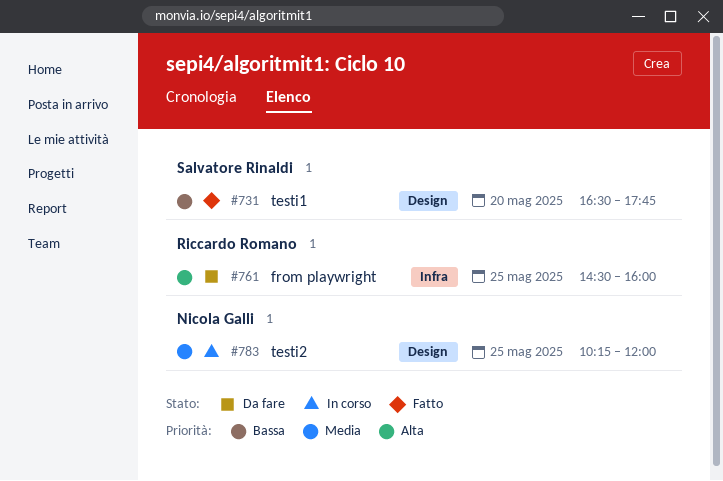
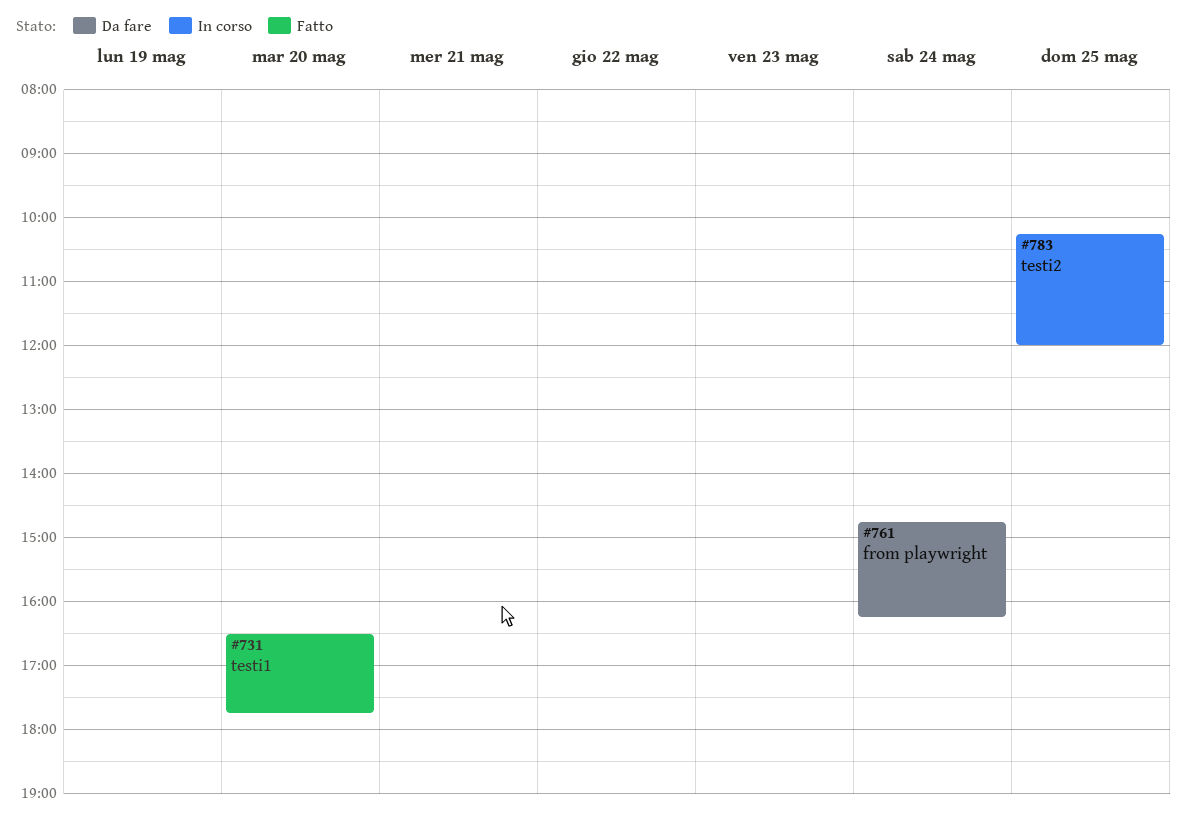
#761, day: May 25 -> May 24
#761, begins: 14:30 -> 14:45
#761, ends: 16:00 -> 16:15

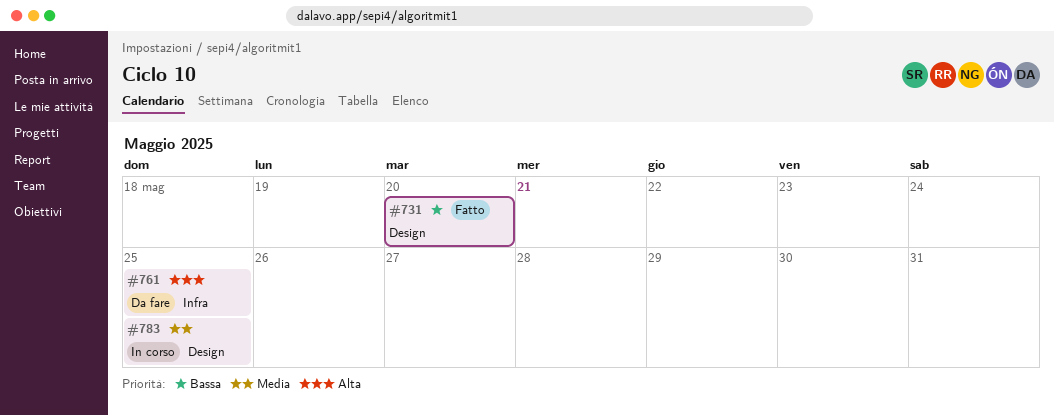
#761, day: May 24 -> May 25

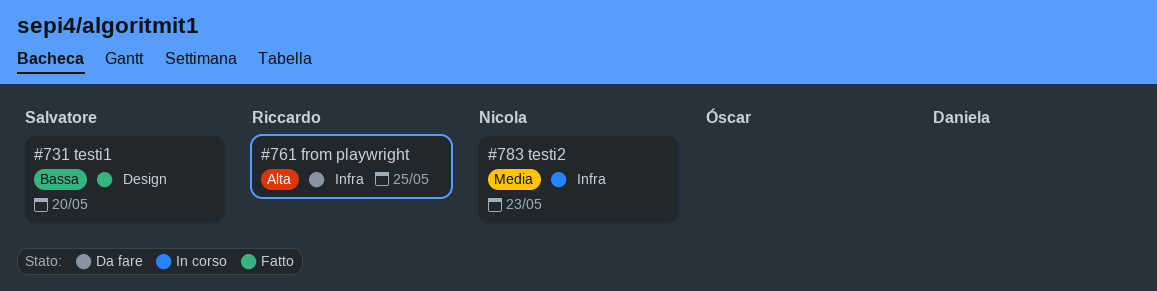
#783, label: Design -> Infra
#783, day: May 25 -> May 23

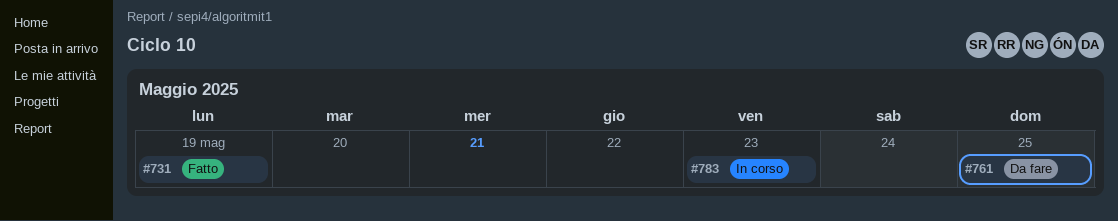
#731, day: May 20 -> May 19

